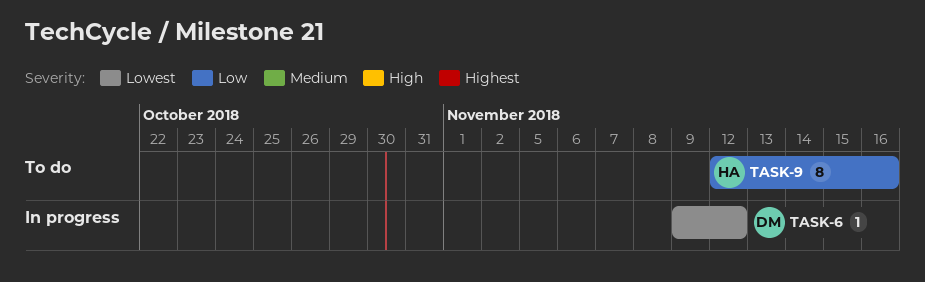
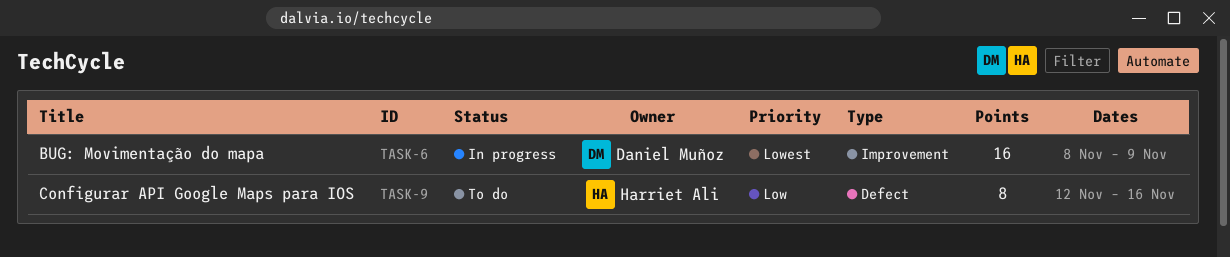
TASK-6, estimate: 1 -> 16
TASK-6, start: Nov 9 -> Nov 8
TASK-6, due: Nov 12 -> Nov 9

